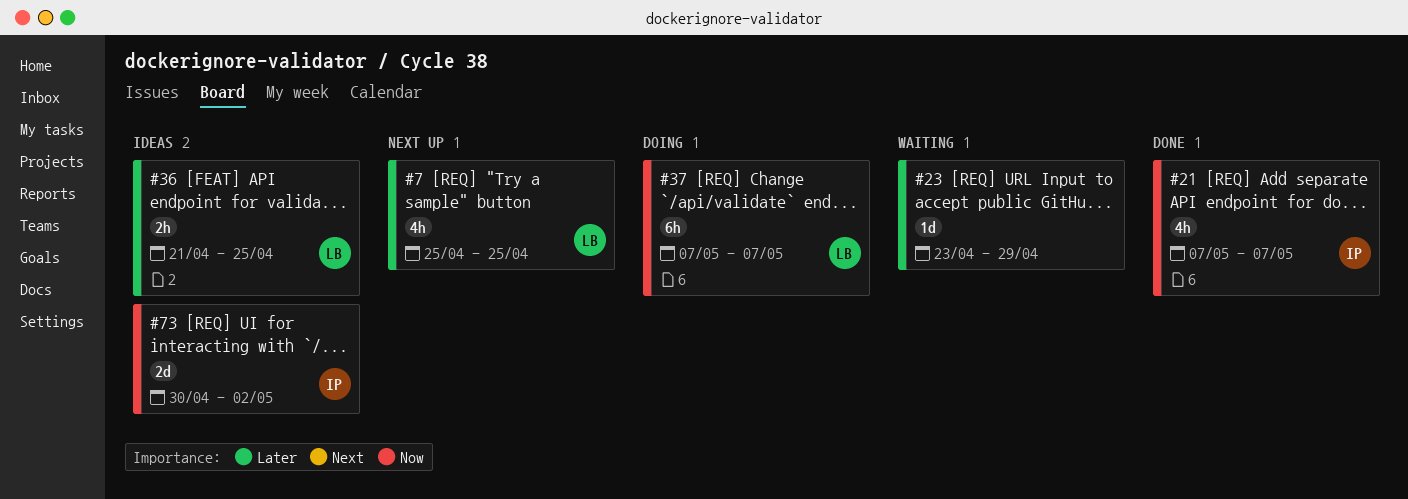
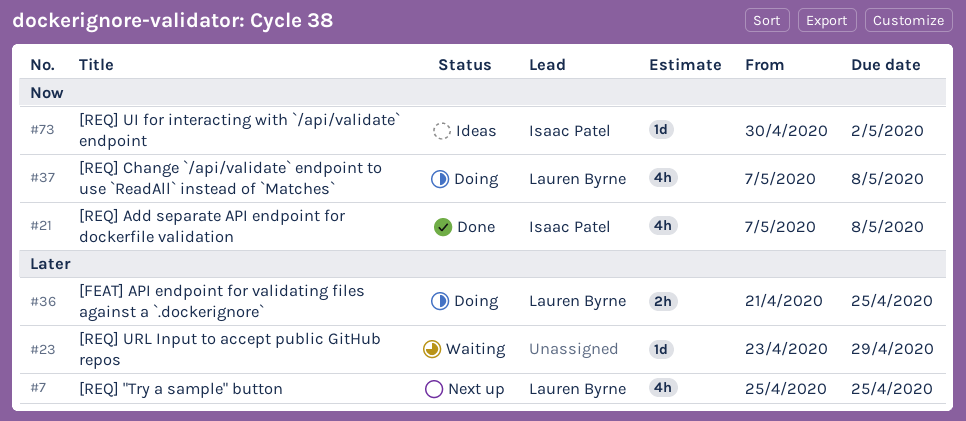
#21, due: May 7 -> May 8
#36, status: Ideas -> Doing
#37, estimate: 6h -> 4h
#37, due: May 7 -> May 8
#73, estimate: 2d -> 1d

